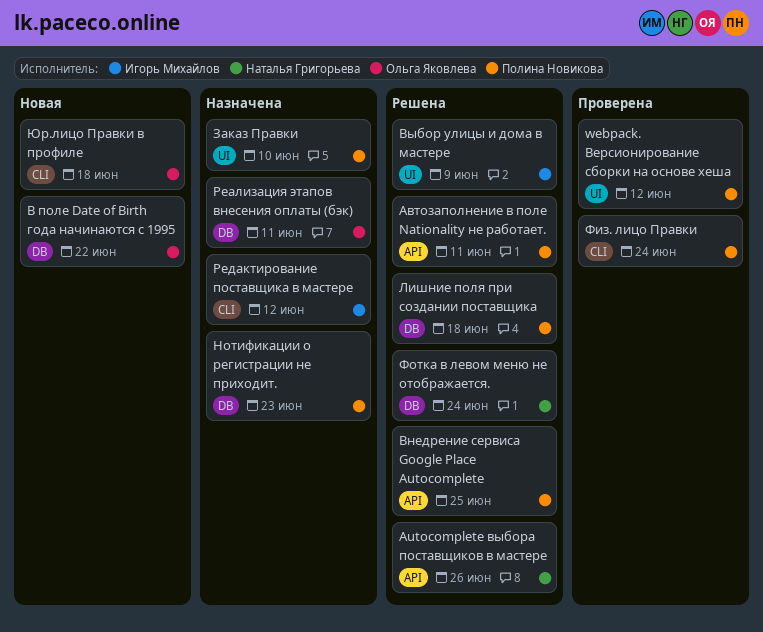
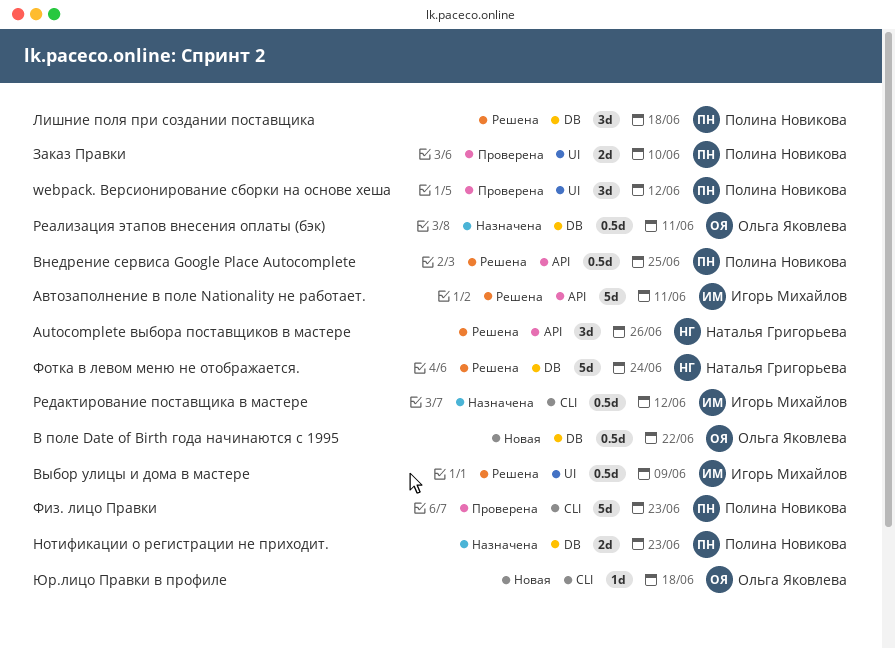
Автозаполнение в поле Nationality не работает., owner: Полина Новикова -> Игорь Михайлов
Заказ Правки, status: Назначена -> Проверена
Физ. лицо Правки, due: Jun 24 -> Jun 23

